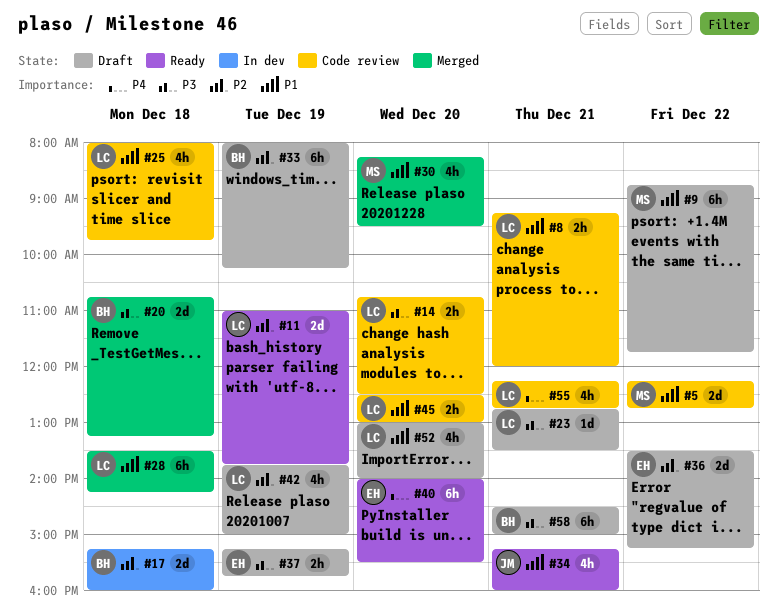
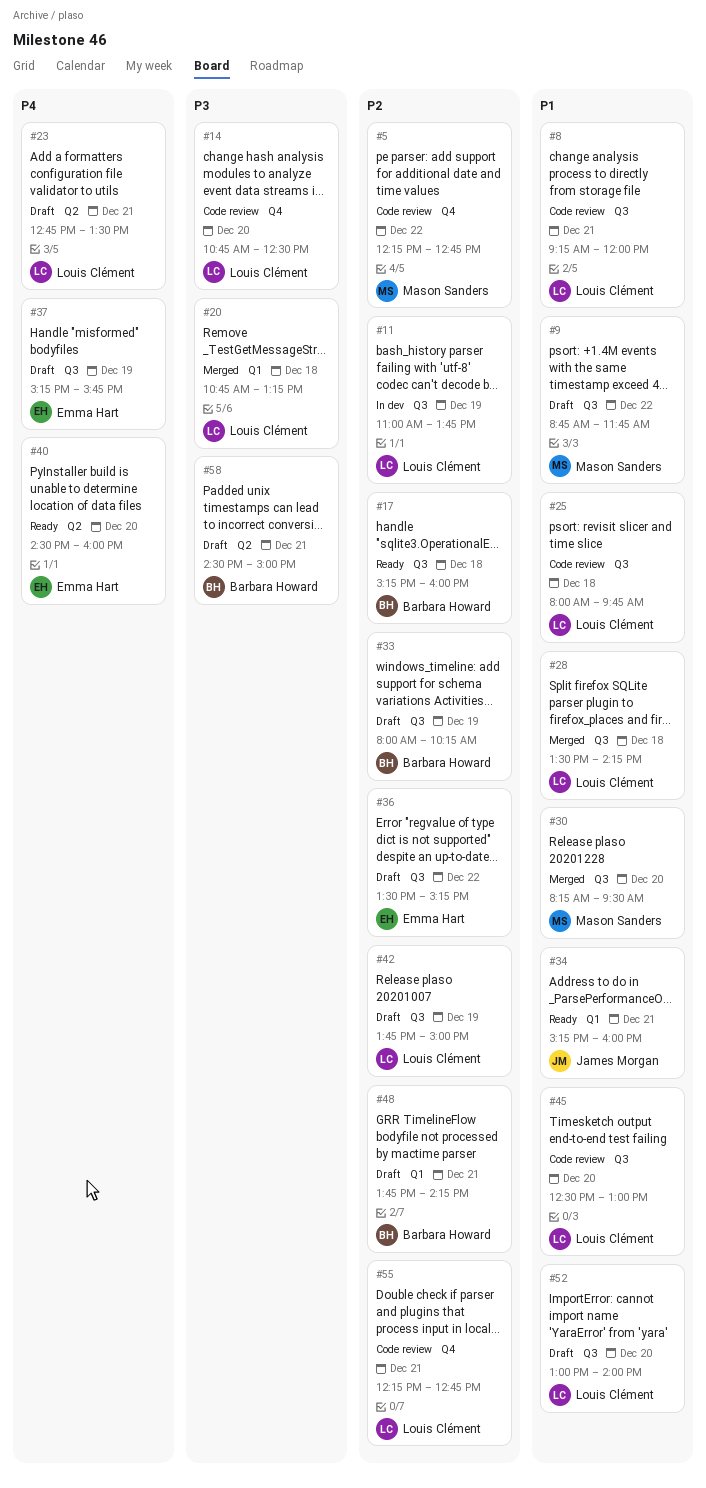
#5, priority: P1 -> P2
#11, status: Ready -> In dev
#17, status: In dev -> Ready
#20, owner: Barbara Howard -> Louis Clément
#23, priority: P3 -> P4
#37, priority: P3 -> P4
#40, begins: 14:00 -> 14:30
#40, ends: 15:30 -> 16:00
#48: none -> present
#55, priority: P4 -> P2

